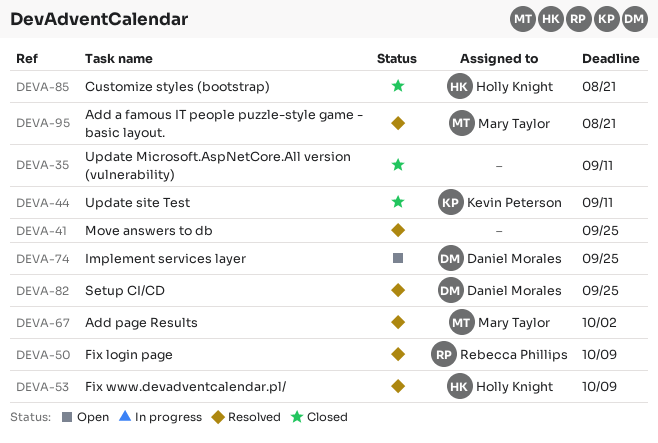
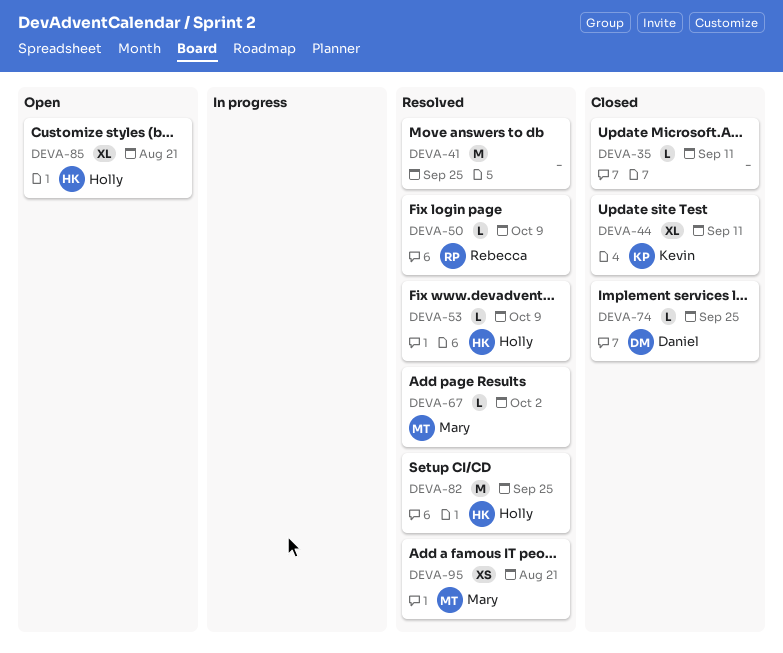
DEVA-74, status: Open -> Closed
DEVA-82, owner: Daniel Morales -> Holly Knight
DEVA-85, status: Closed -> Open

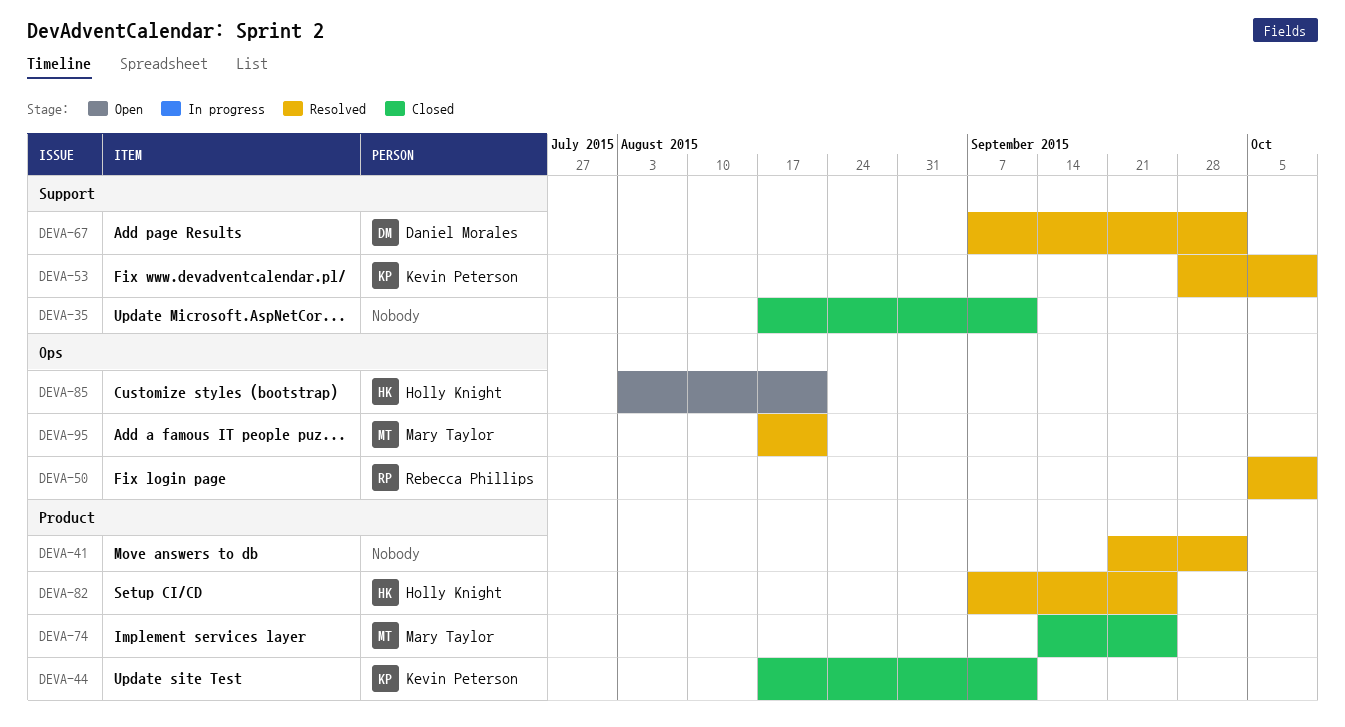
DEVA-41, due: Sep 25 -> Oct 2
DEVA-53, owner: Holly Knight -> Kevin Peterson
DEVA-67, owner: Mary Taylor -> Daniel Morales
DEVA-74, owner: Daniel Morales -> Mary Taylor

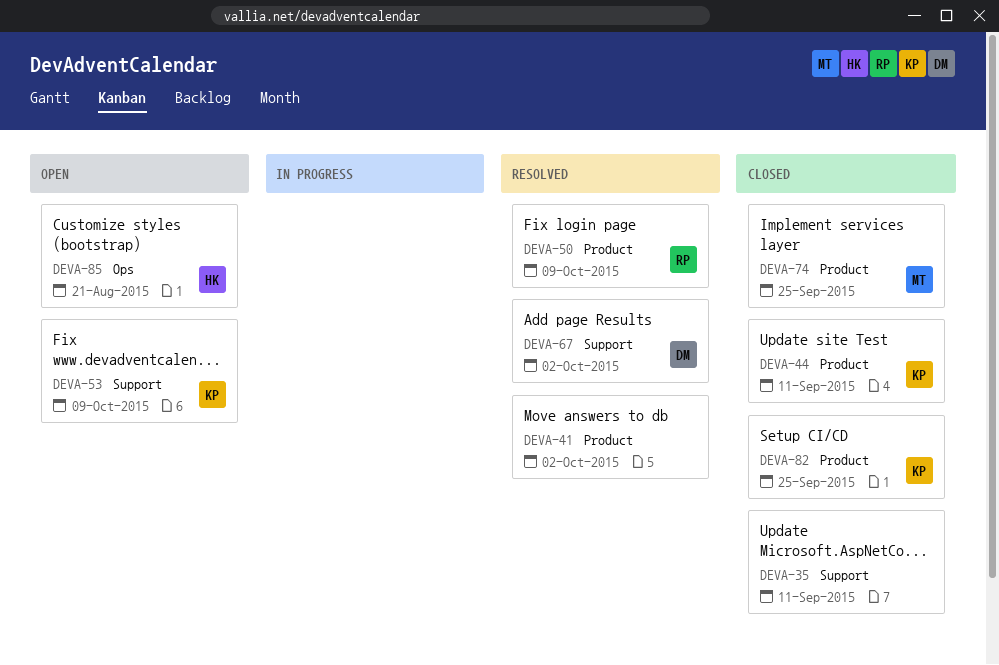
DEVA-50, label: Ops -> Product
DEVA-53, status: Resolved -> Open
DEVA-82, status: Resolved -> Closed
DEVA-82, owner: Holly Knight -> Kevin Peterson
DEVA-95: present -> none

